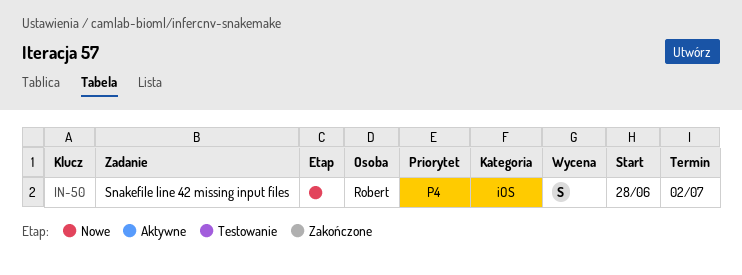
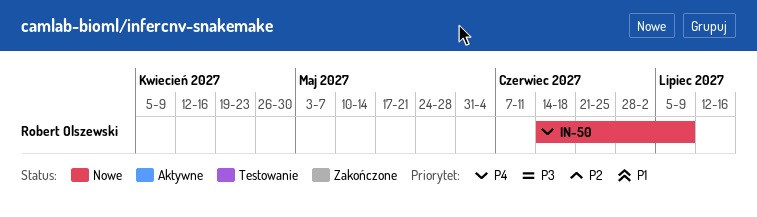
IN-50, start: Jun 28 -> Jun 14
IN-50, due: Jul 2 -> Jul 9

